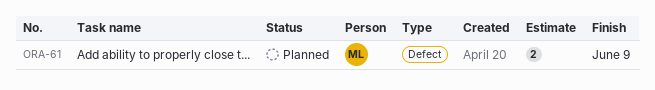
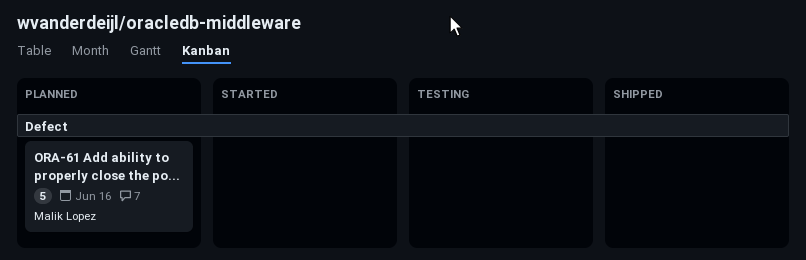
ORA-61, estimate: 2 -> 5
ORA-61, due: Jun 9 -> Jun 16

